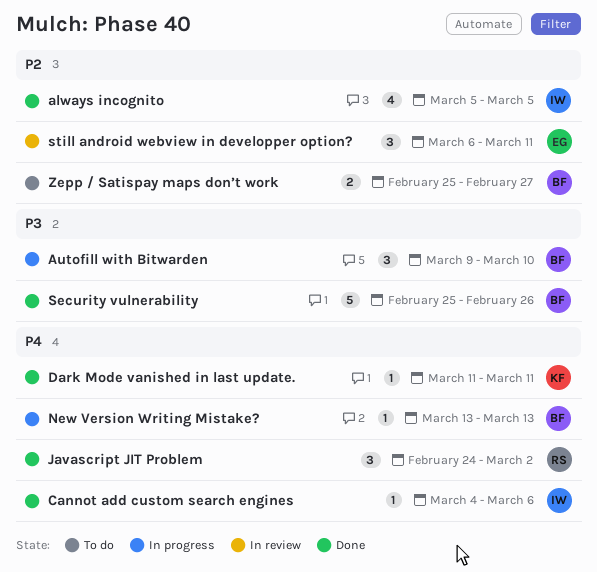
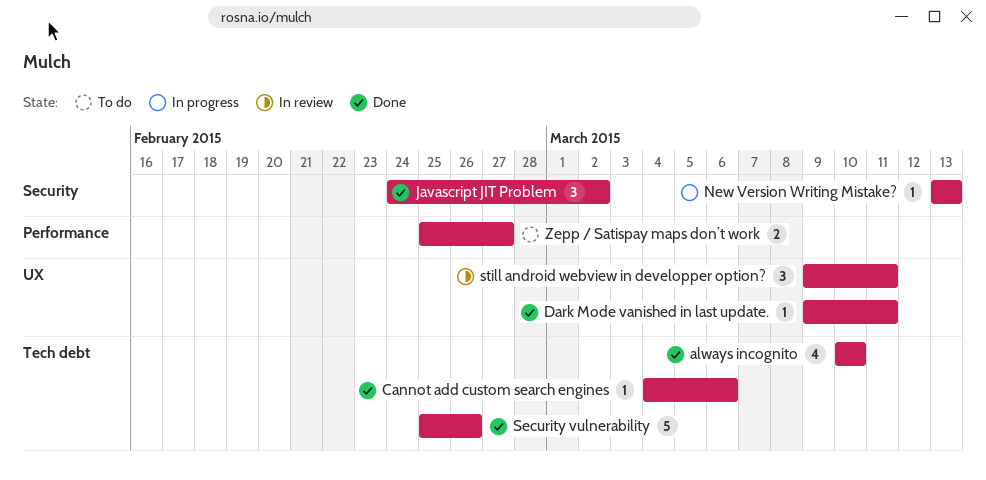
always incognito, start: Mar 5 -> Mar 10
always incognito, due: Mar 5 -> Mar 10
Autofill with Bitwarden: present -> none
Dark Mode vanished in last update., start: Mar 11 -> Mar 9
still android webview in developper option?, start: Mar 6 -> Mar 9

